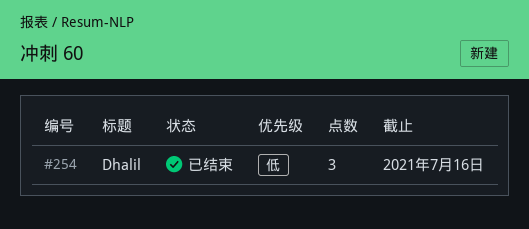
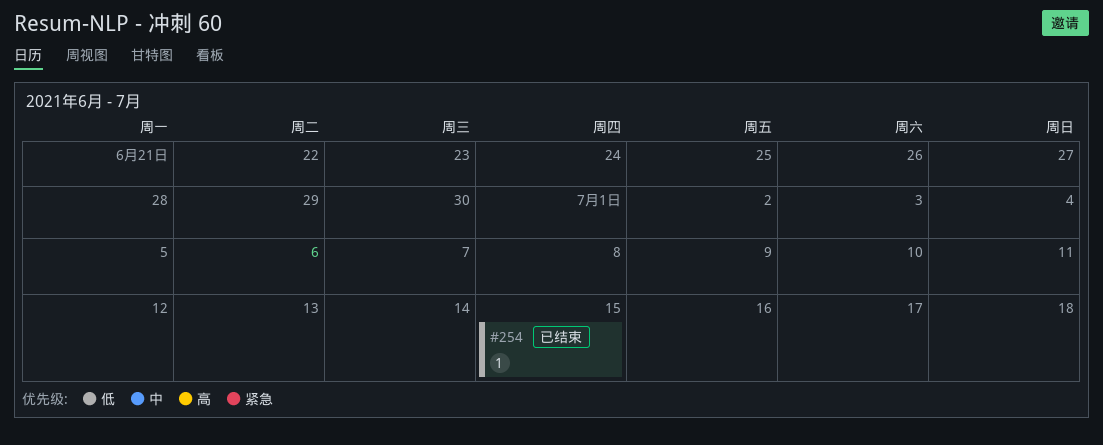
#254, estimate: 3 -> 1
#254, due: Jul 16 -> Jul 15

